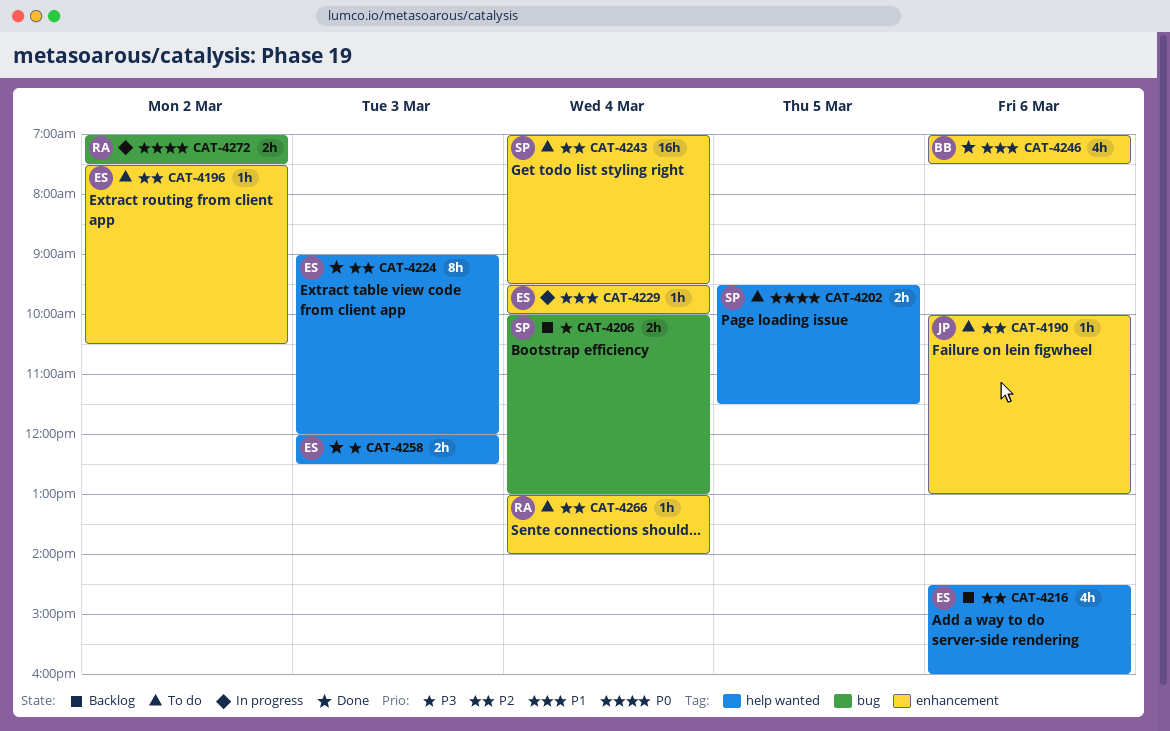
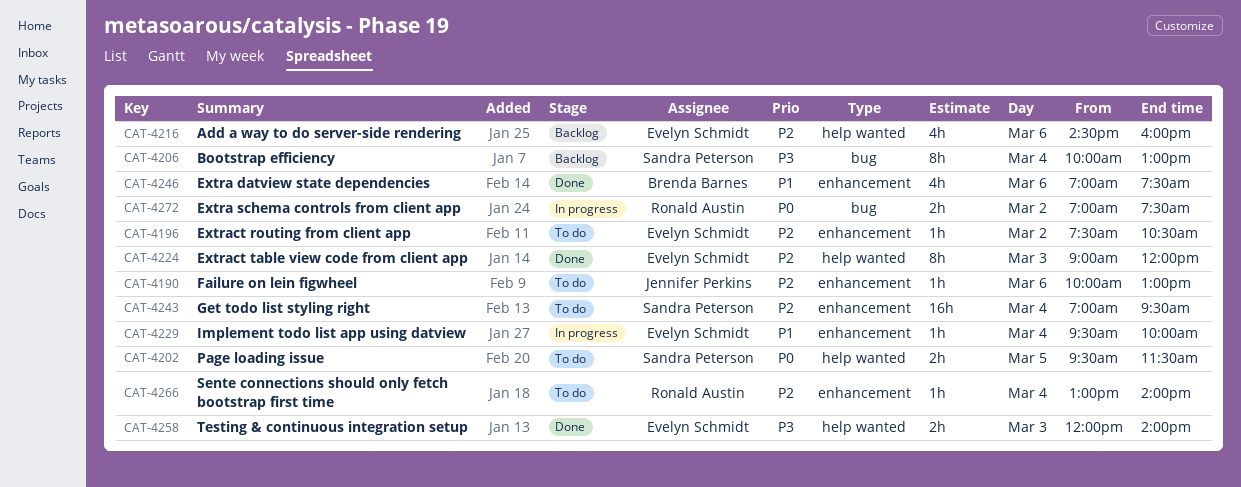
CAT-4206, estimate: 2h -> 8h
CAT-4258, ends: 12:30 -> 14:00

